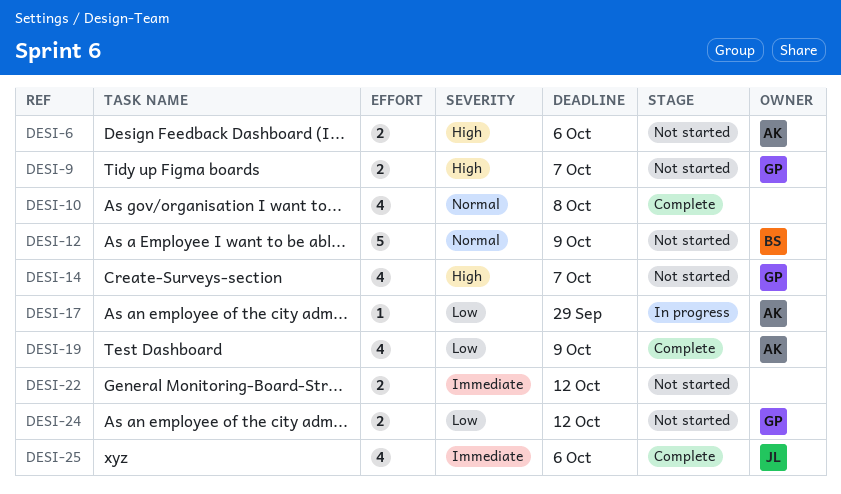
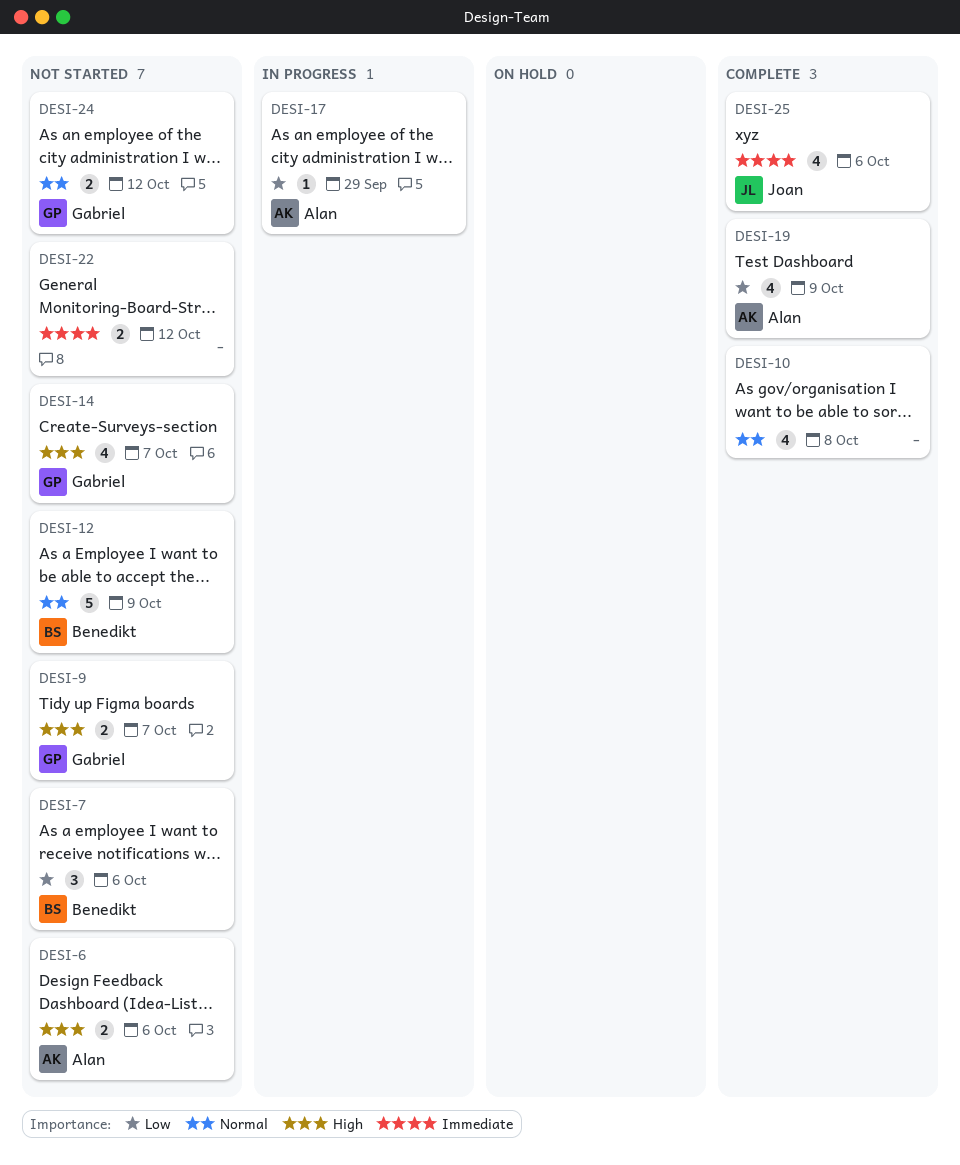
DESI-7: none -> present
DESI-24, priority: Low -> Normal

